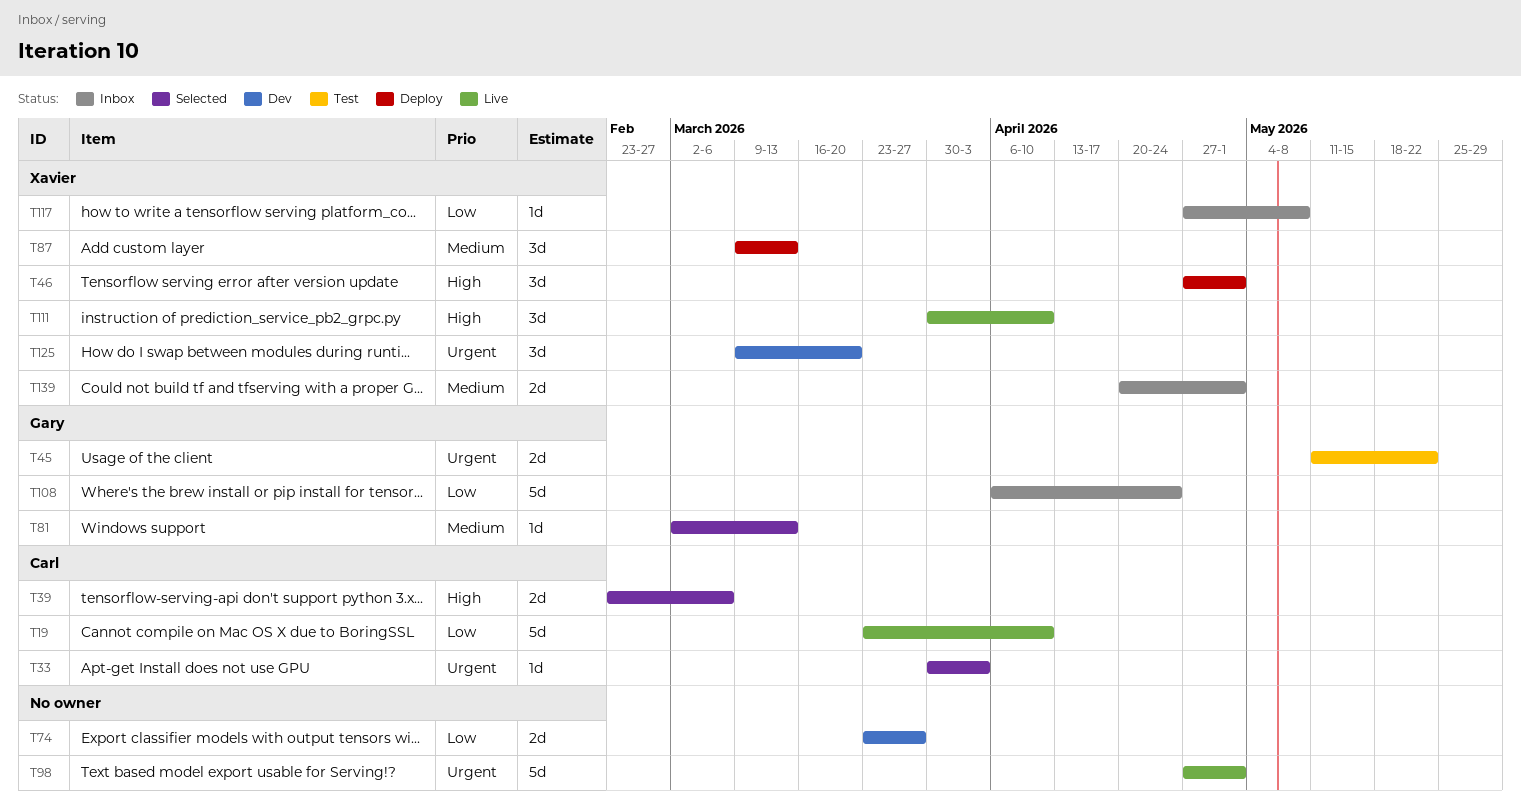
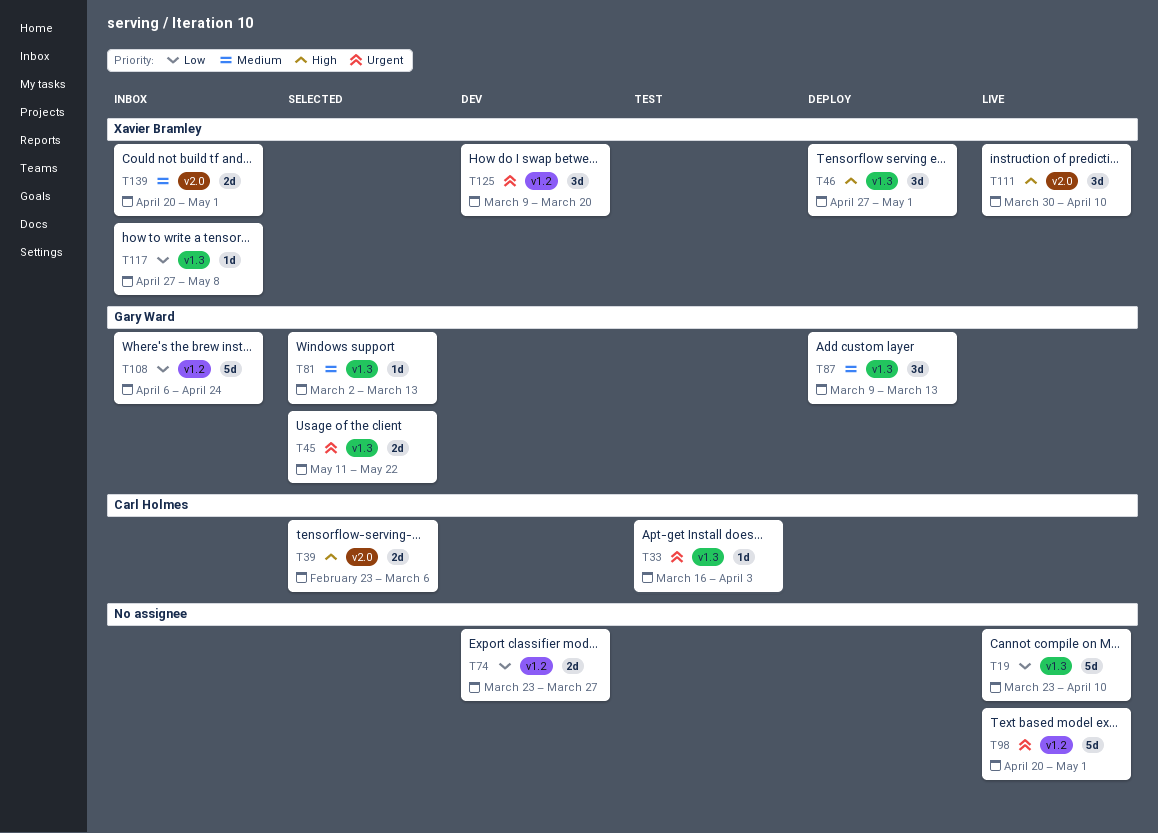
T19, owner: Carl Holmes -> none
T33, status: Selected -> Test
T33, start: Mar 30 -> Mar 16
T45, status: Test -> Selected
T87, owner: Xavier Bramley -> Gary Ward
T98, start: Apr 27 -> Apr 20

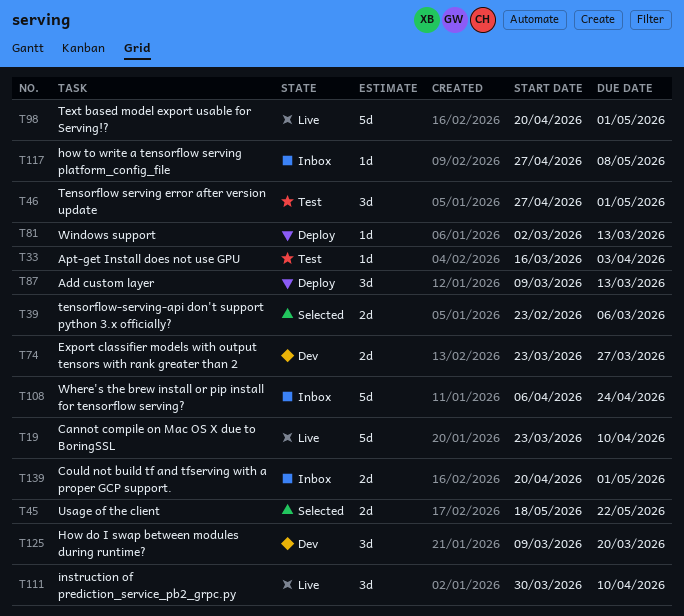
T45, start: May 11 -> May 18
T46, status: Deploy -> Test
T81, status: Selected -> Deploy

